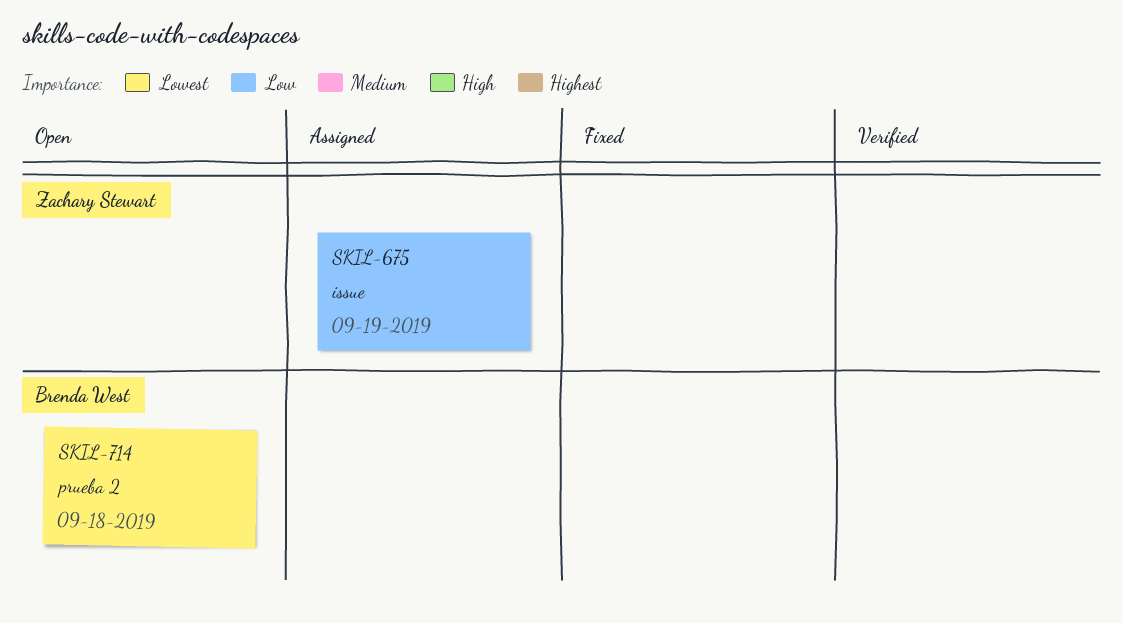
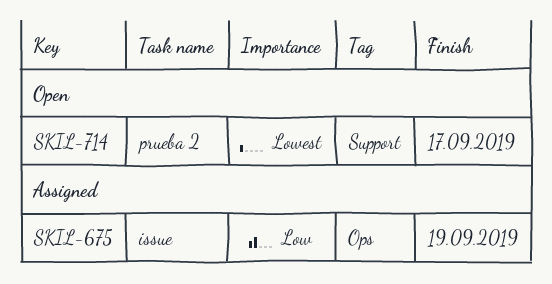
SKIL-714, due: Sep 18 -> Sep 17

